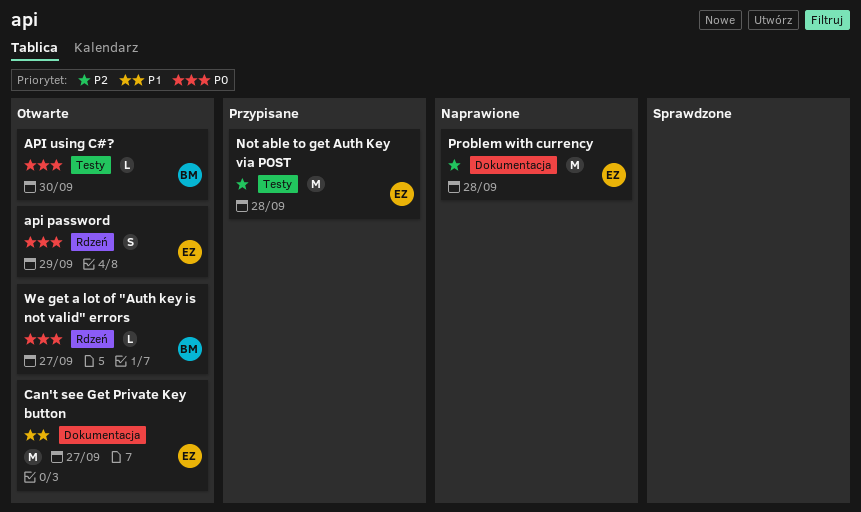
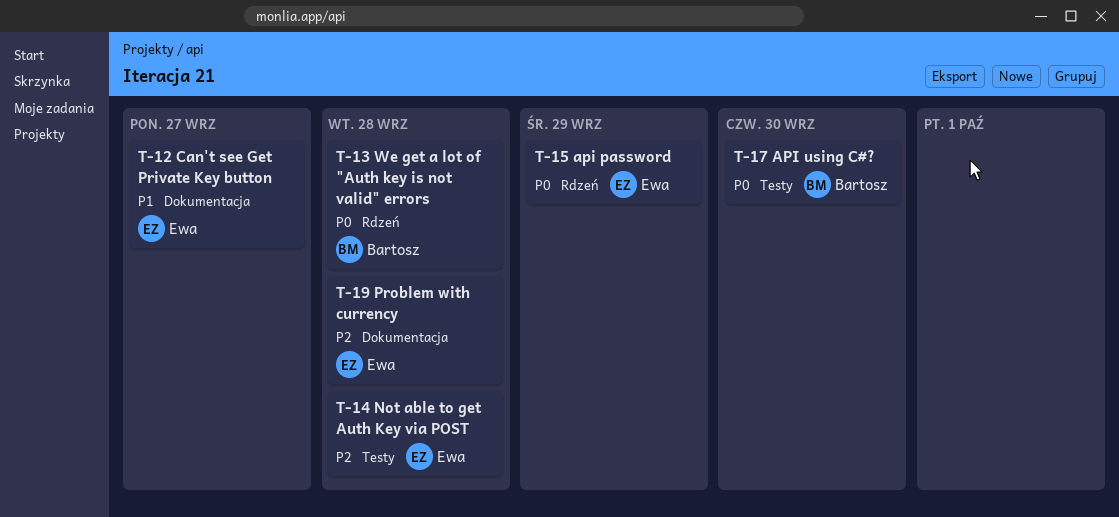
We get a lot of "Auth key is not valid" errors, due: Sep 27 -> Sep 28

